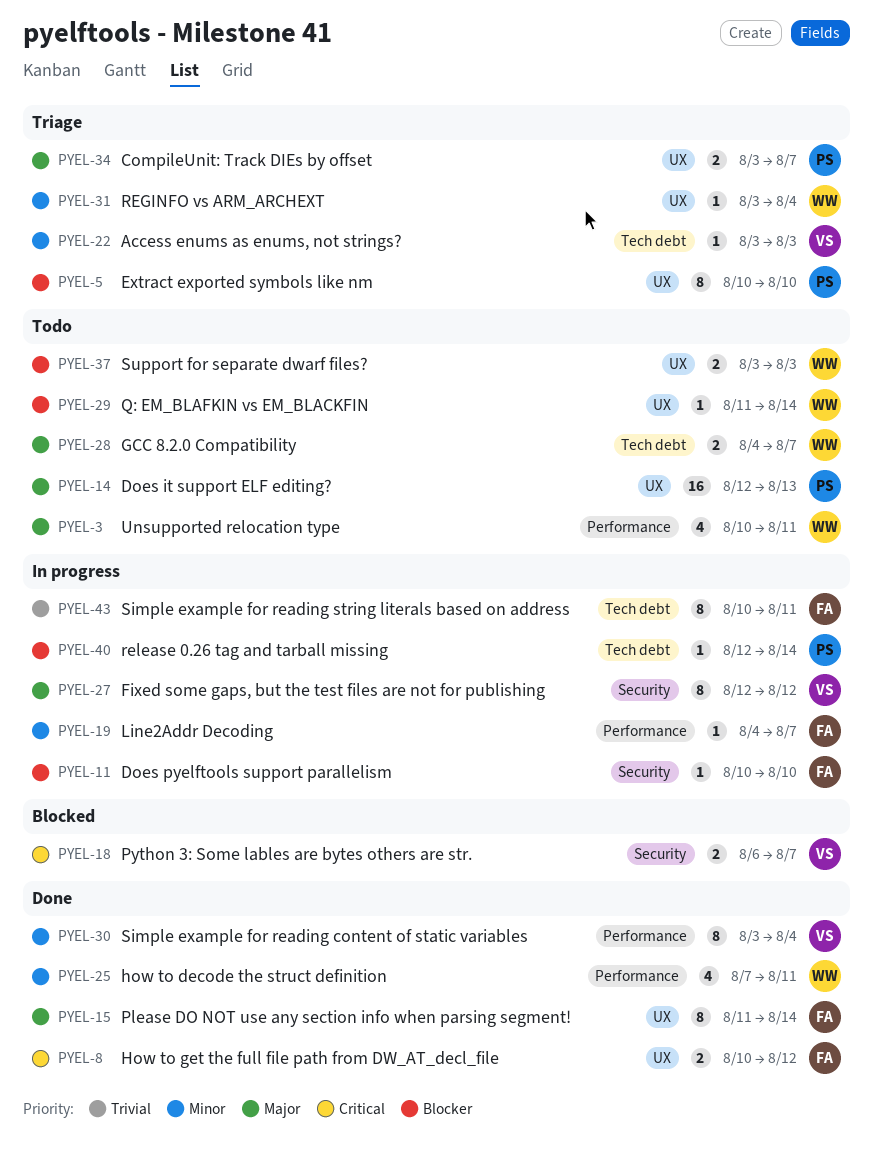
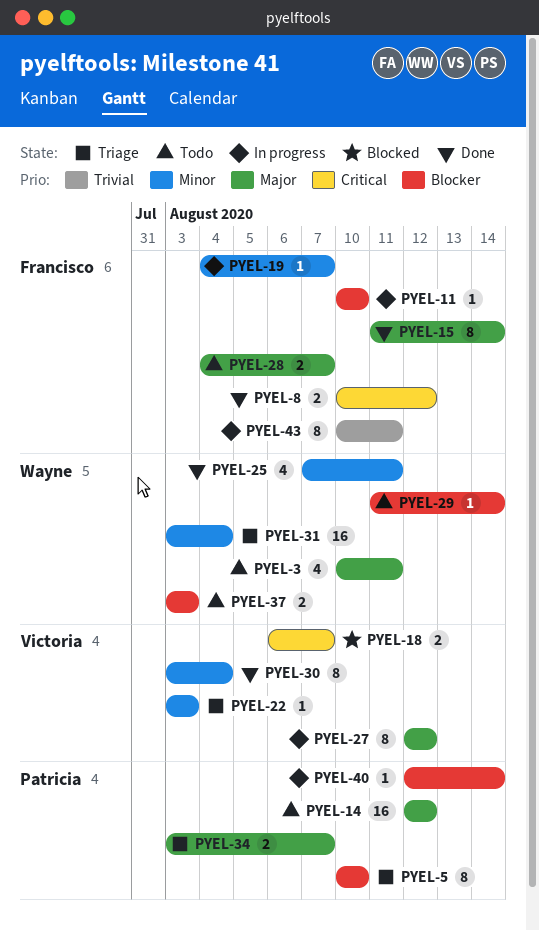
PYEL-14, due: Aug 13 -> Aug 12
PYEL-28, owner: Wayne -> Francisco
PYEL-31, estimate: 1 -> 16

